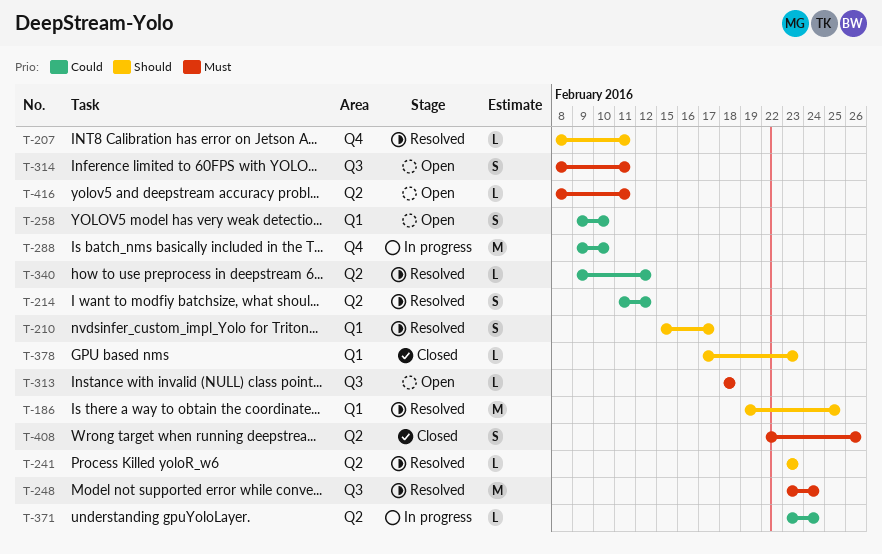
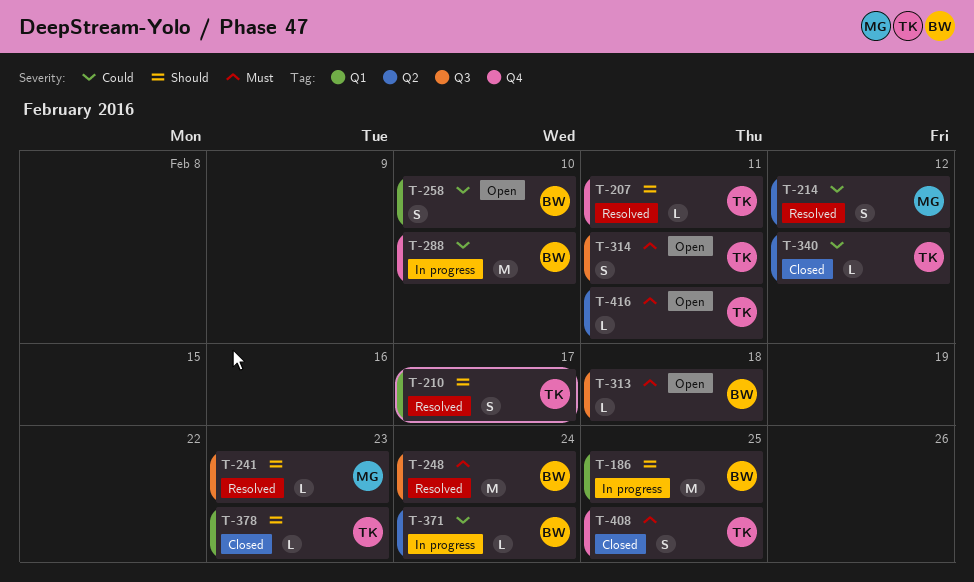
T-186, status: Resolved -> In progress
T-241, label: Q2 -> Q3
T-340, status: Resolved -> Closed
T-408, label: Q2 -> Q4
T-408, due: Feb 26 -> Feb 25

